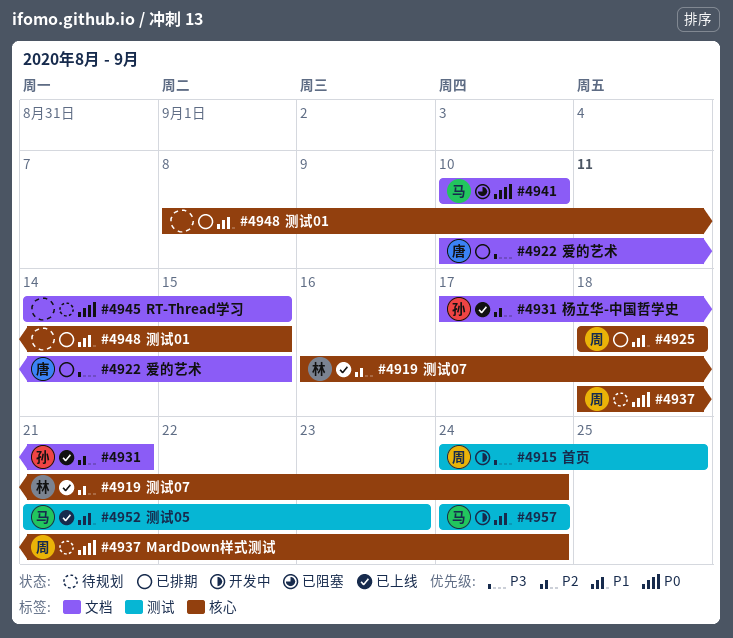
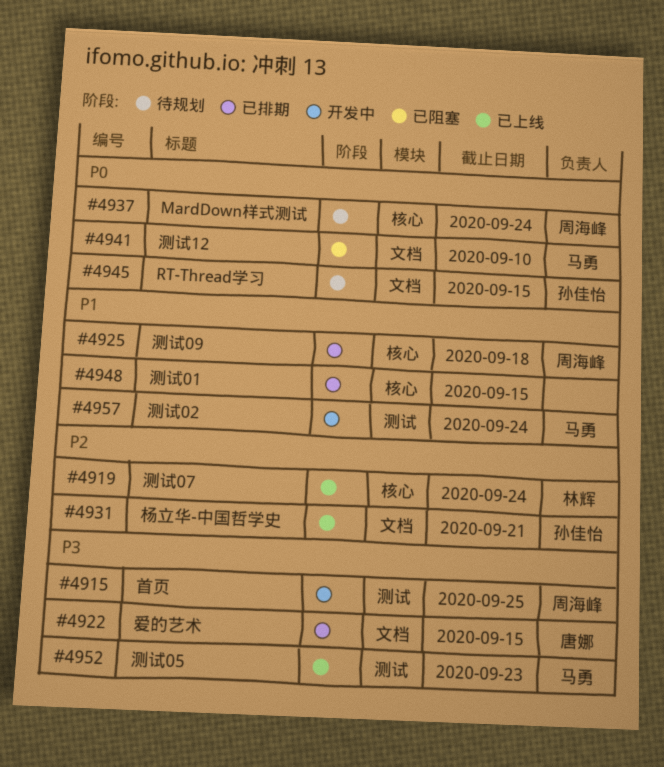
#4945, owner: none -> 孙佳怡
#4952, priority: P1 -> P3

